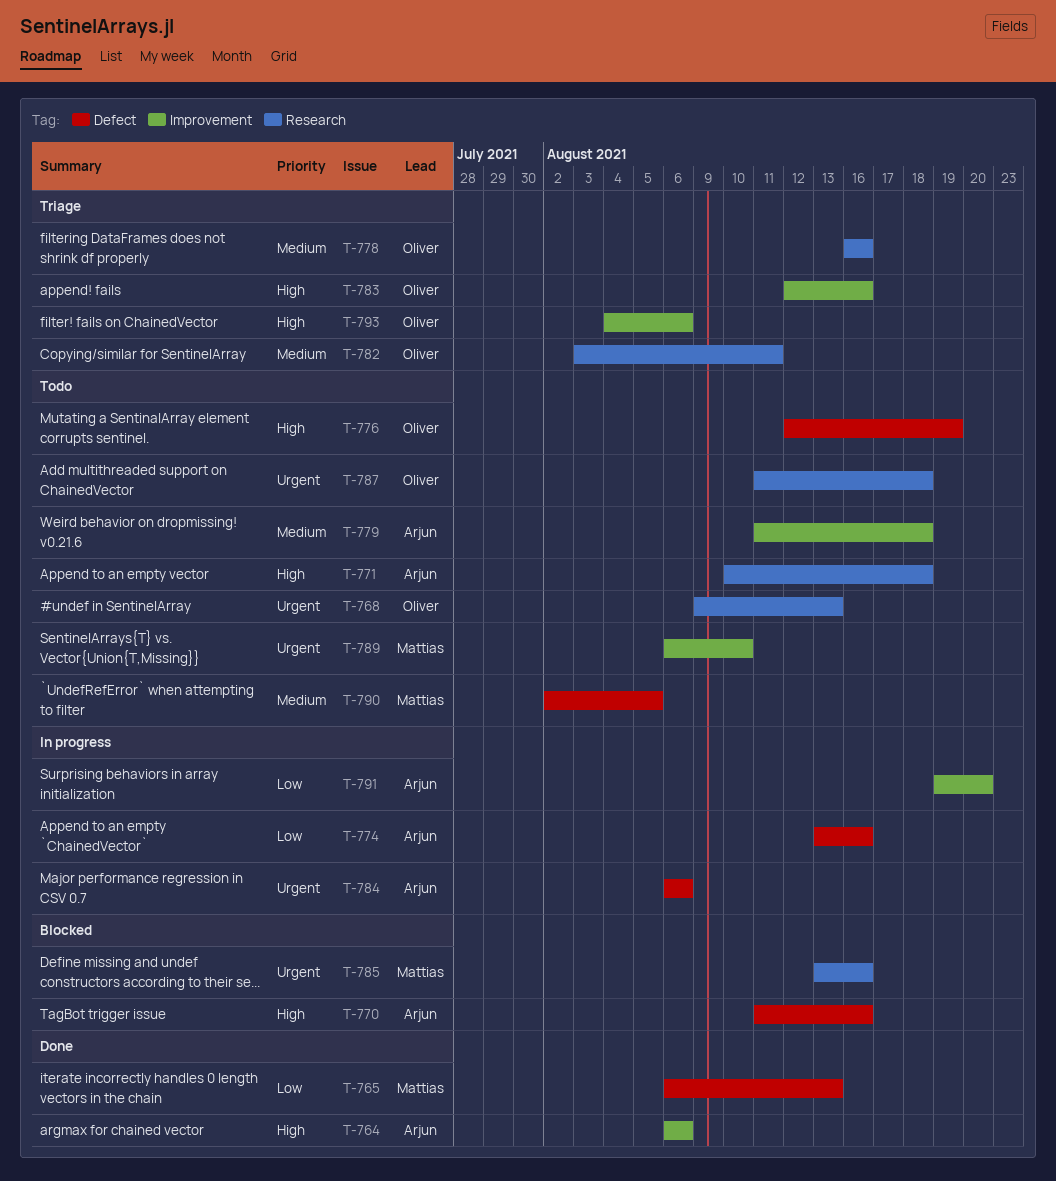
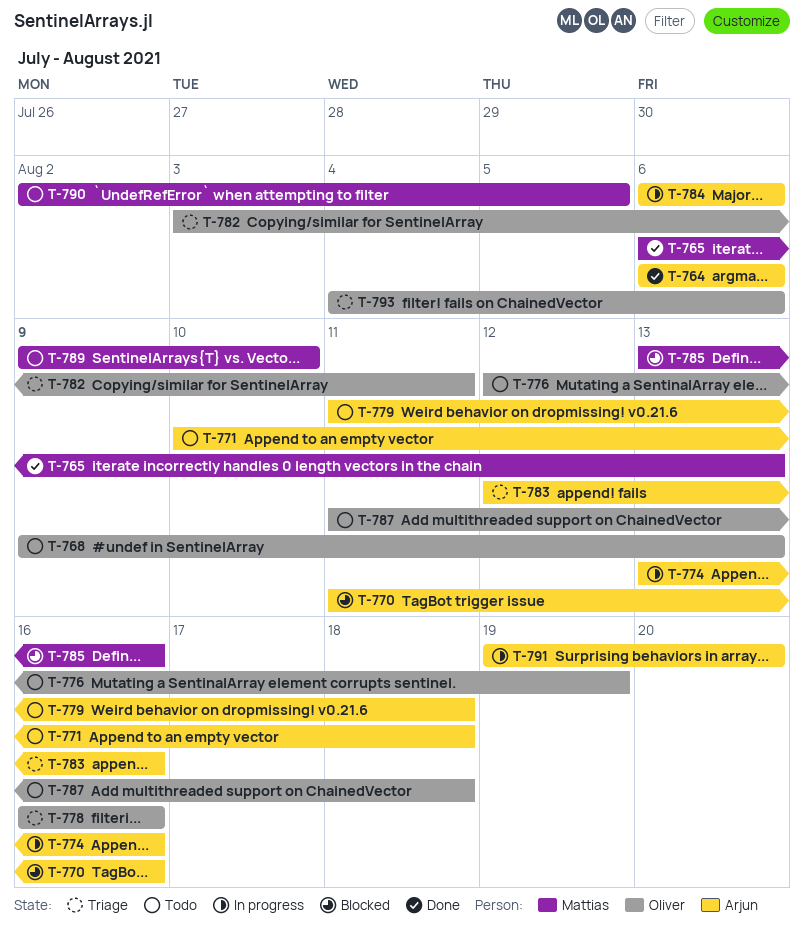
T-783, owner: Oliver -> Arjun
T-789, start: Aug 6 -> Aug 9

